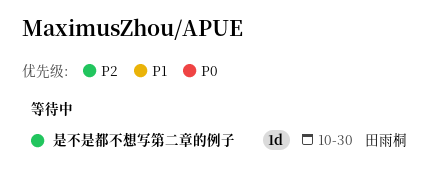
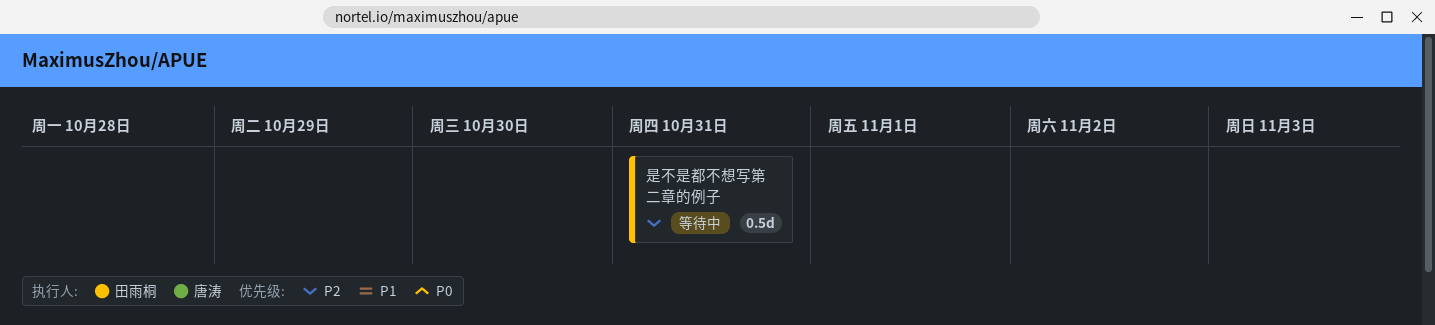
是不是都不想写第二章的例子, estimate: 1d -> 0.5d
是不是都不想写第二章的例子, due: Oct 30 -> Oct 31

